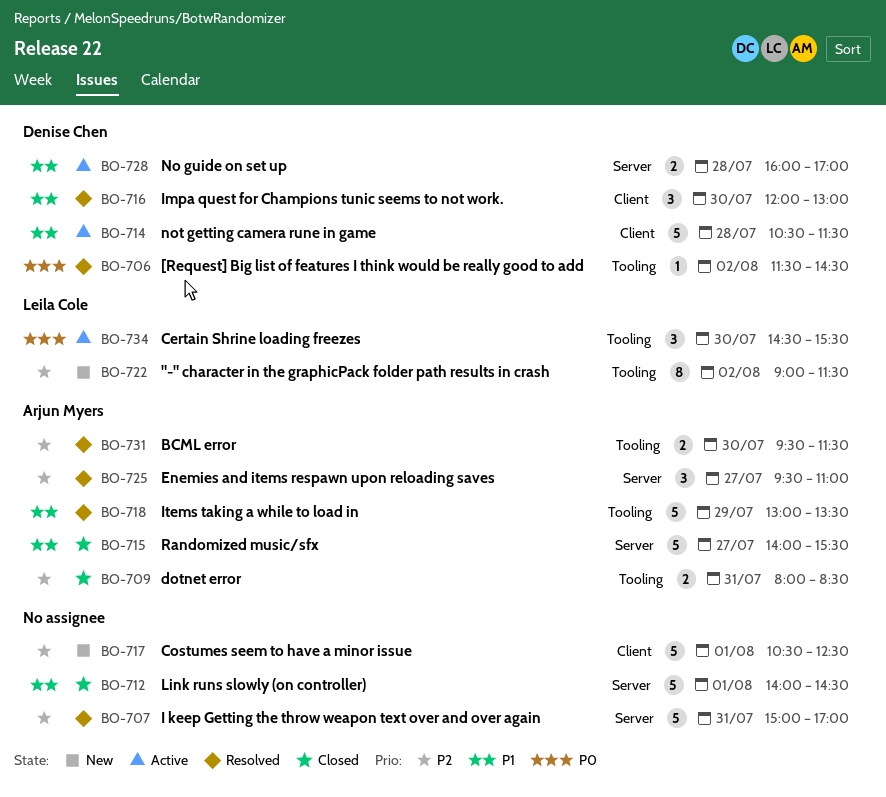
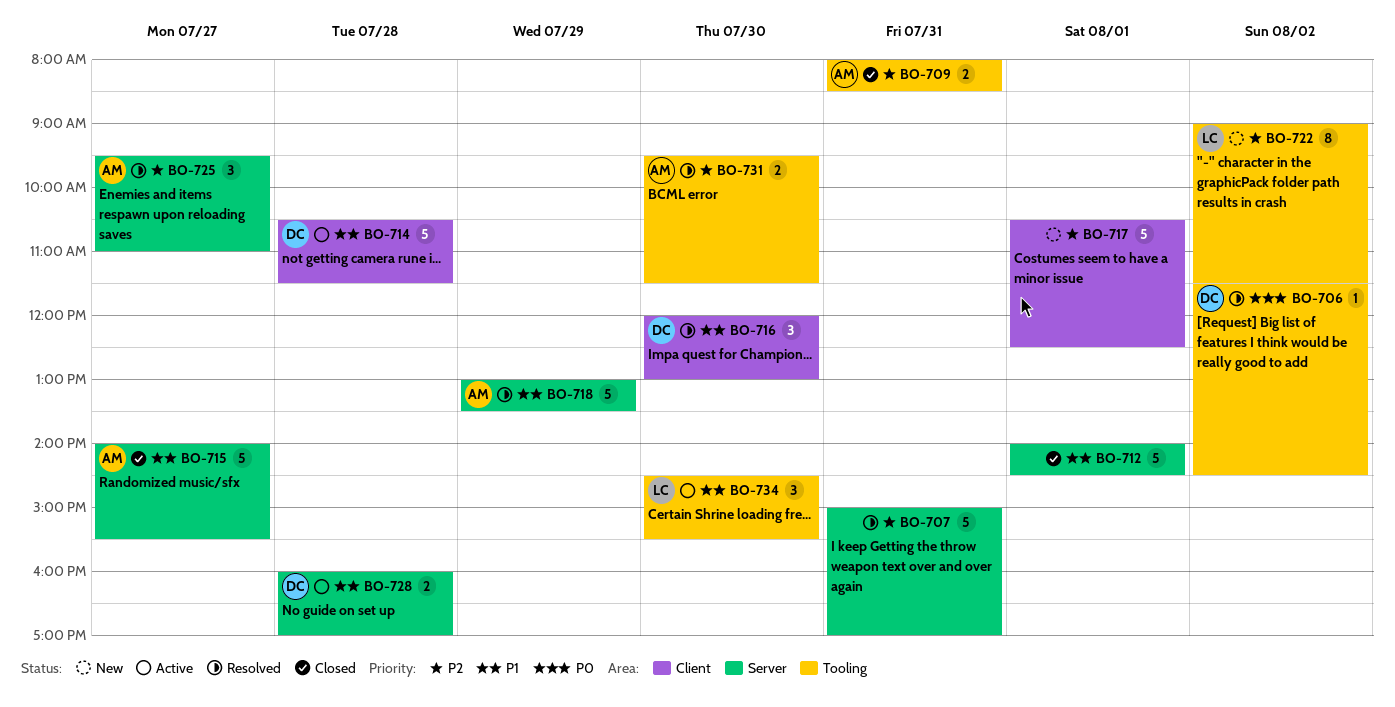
BO-718, label: Tooling -> Server
BO-734, priority: P0 -> P1

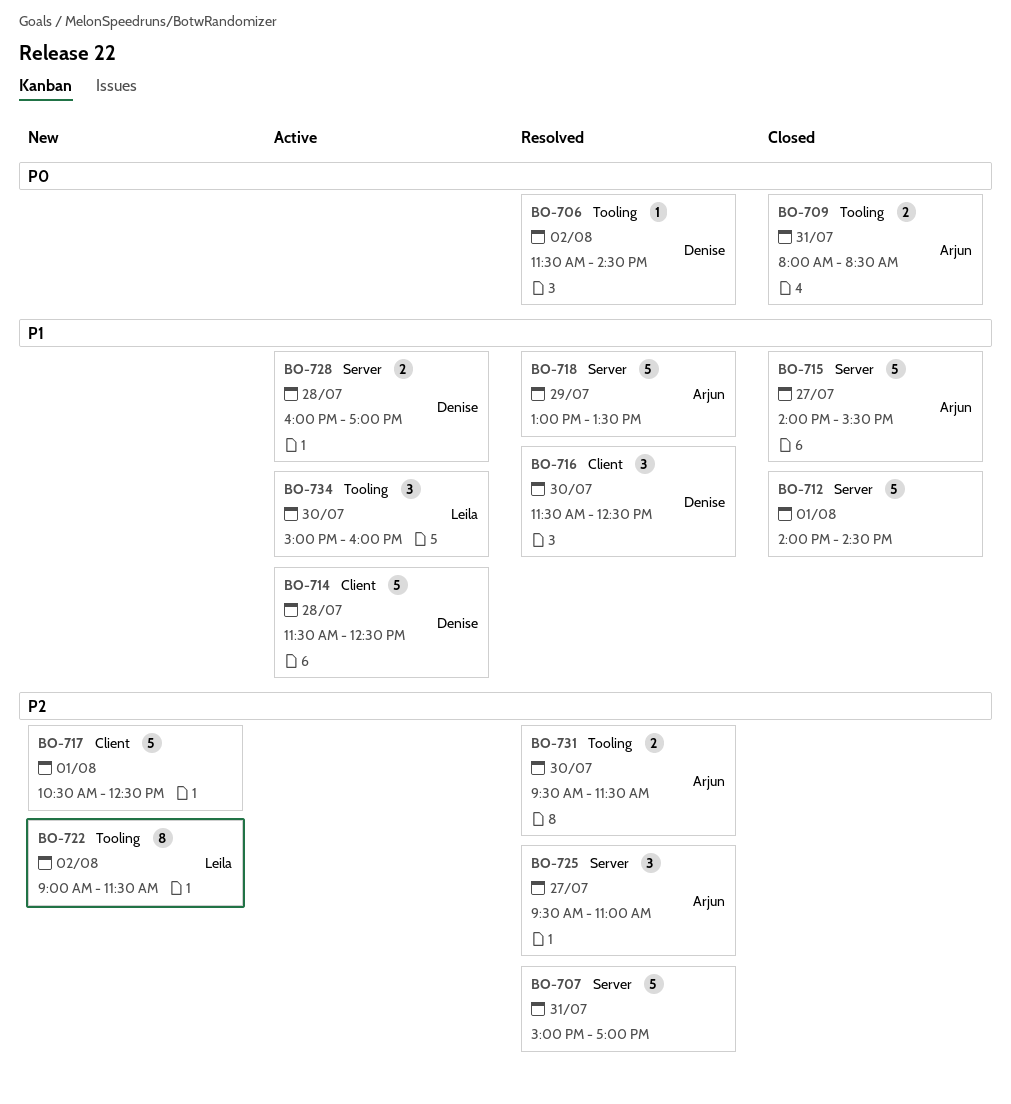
BO-709, priority: P2 -> P0
BO-714, begins: 10:30 -> 11:30
BO-714, ends: 11:30 -> 12:30
BO-716, begins: 12:00 -> 11:30
BO-716, ends: 13:00 -> 12:30
BO-734, begins: 14:30 -> 15:00
BO-734, ends: 15:30 -> 16:00

